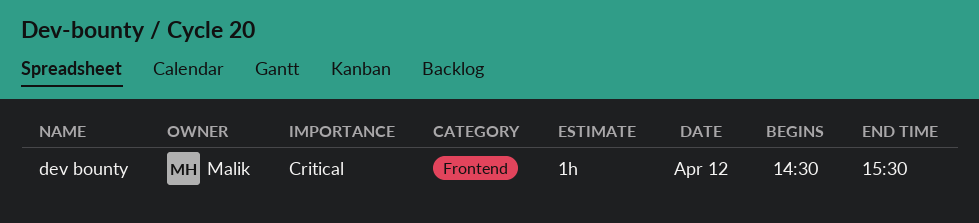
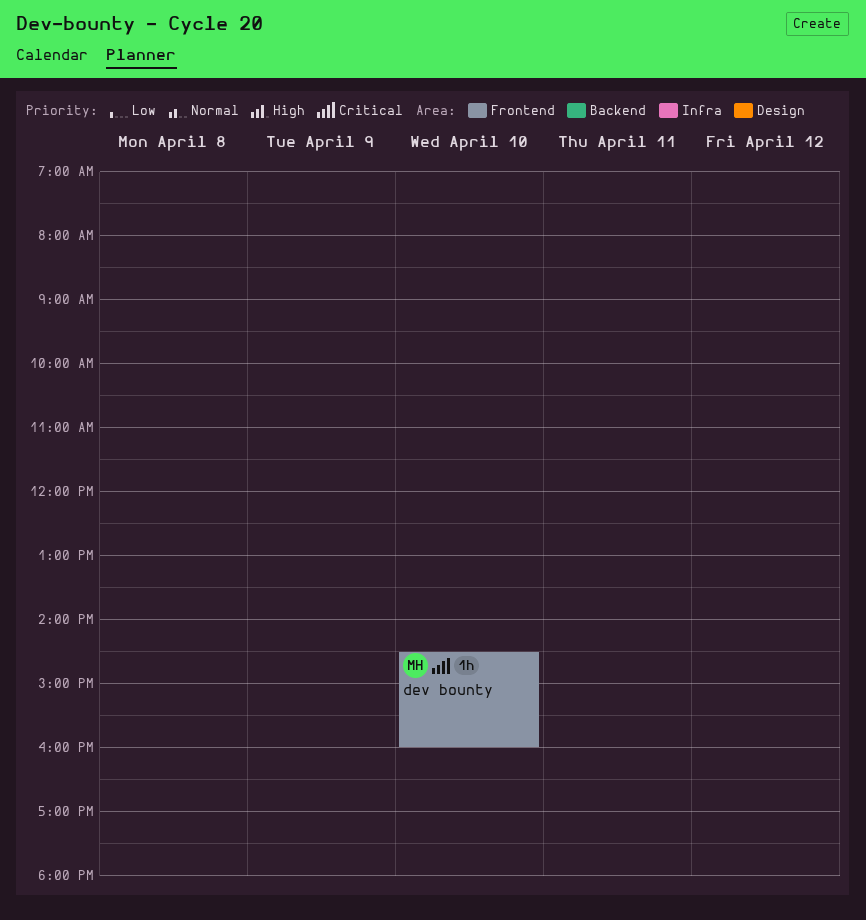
dev bounty, day: Apr 12 -> Apr 10
dev bounty, ends: 15:30 -> 16:00

